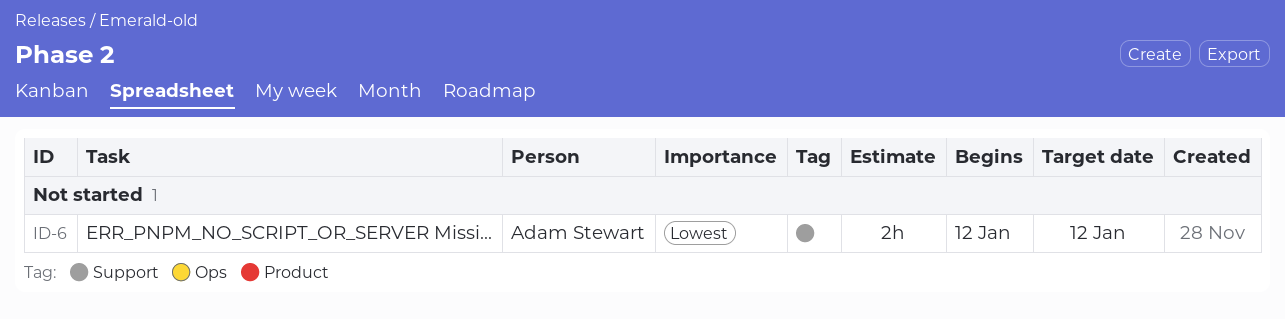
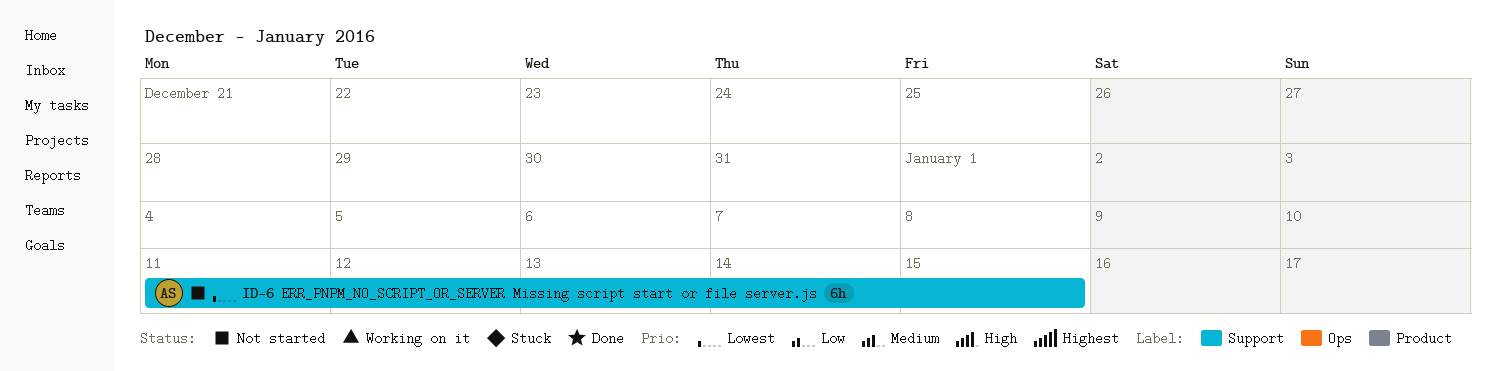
ID-6, estimate: 2h -> 6h
ID-6, start: Jan 12 -> Jan 11
ID-6, due: Jan 12 -> Jan 15

